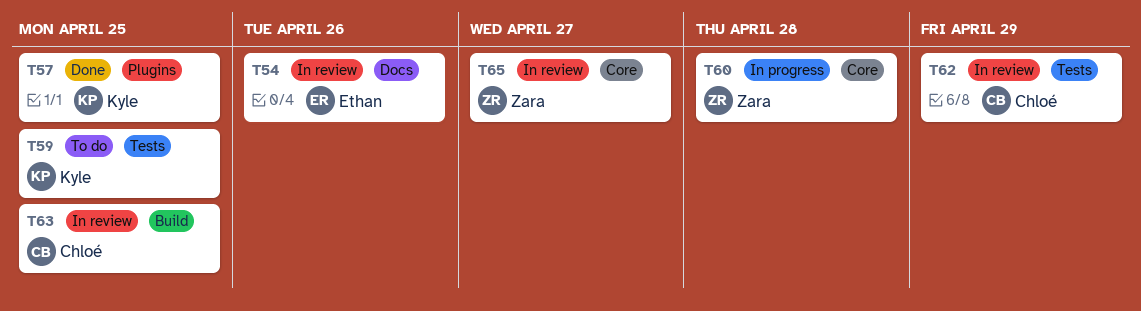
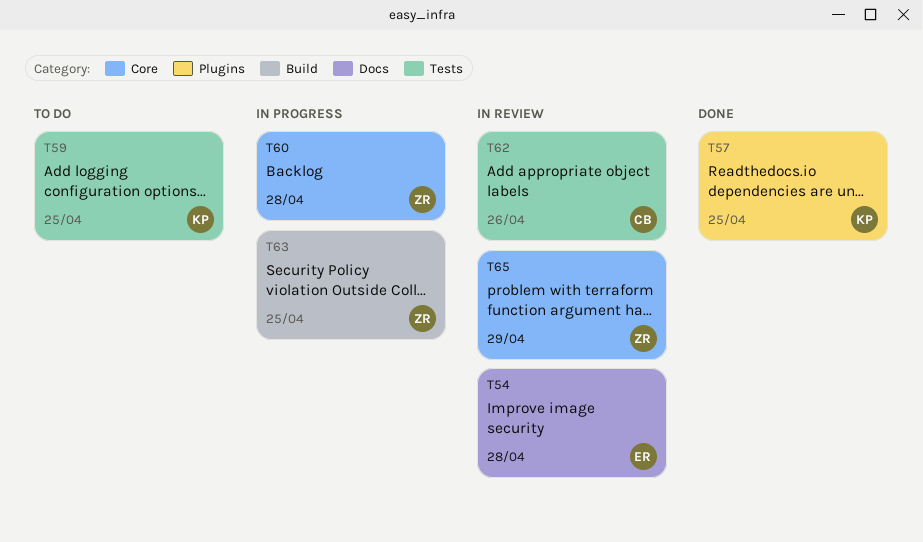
T54, due: Apr 26 -> Apr 28
T62, due: Apr 29 -> Apr 26
T63, status: In review -> In progress
T63, owner: Chloé -> Zara
T65, due: Apr 27 -> Apr 29

